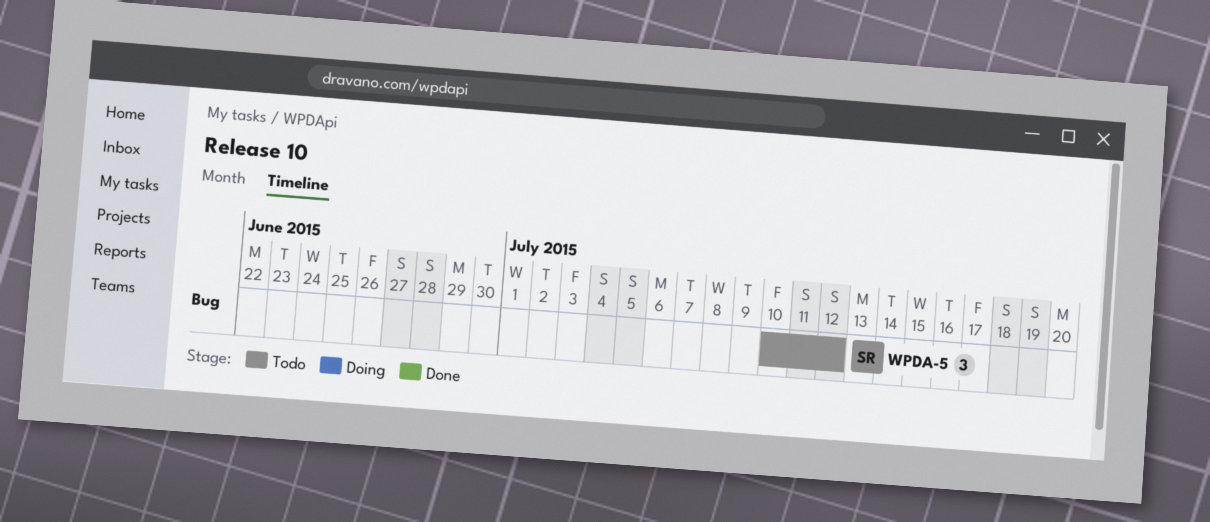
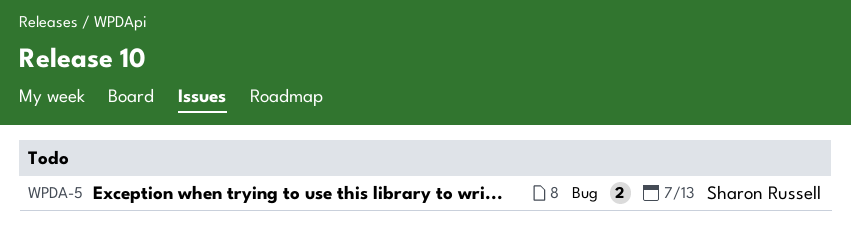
WPDA-5, estimate: 3 -> 2
WPDA-5, due: Jul 12 -> Jul 13

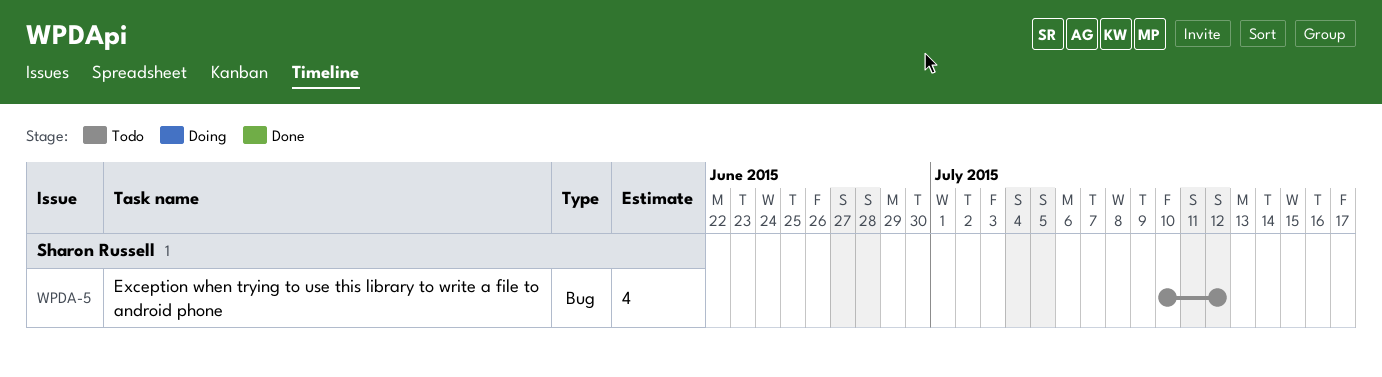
WPDA-5, estimate: 2 -> 4
WPDA-5, due: Jul 13 -> Jul 12

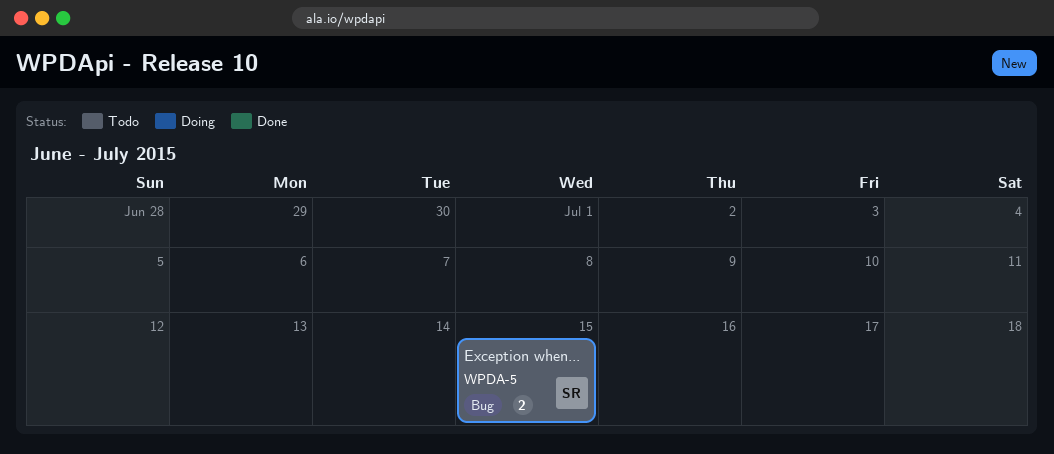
WPDA-5, estimate: 4 -> 2
WPDA-5, due: Jul 12 -> Jul 15

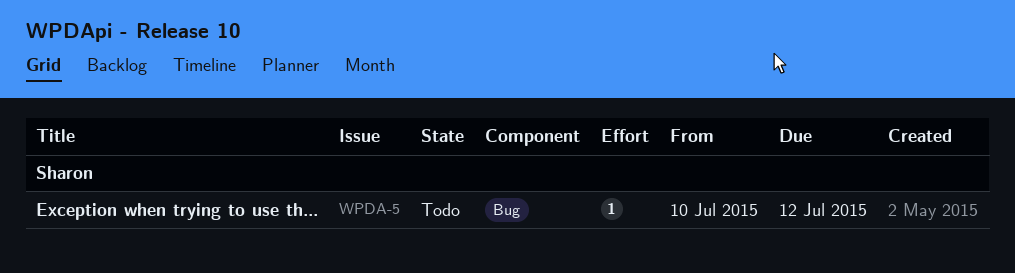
WPDA-5, estimate: 2 -> 1
WPDA-5, due: Jul 15 -> Jul 12

